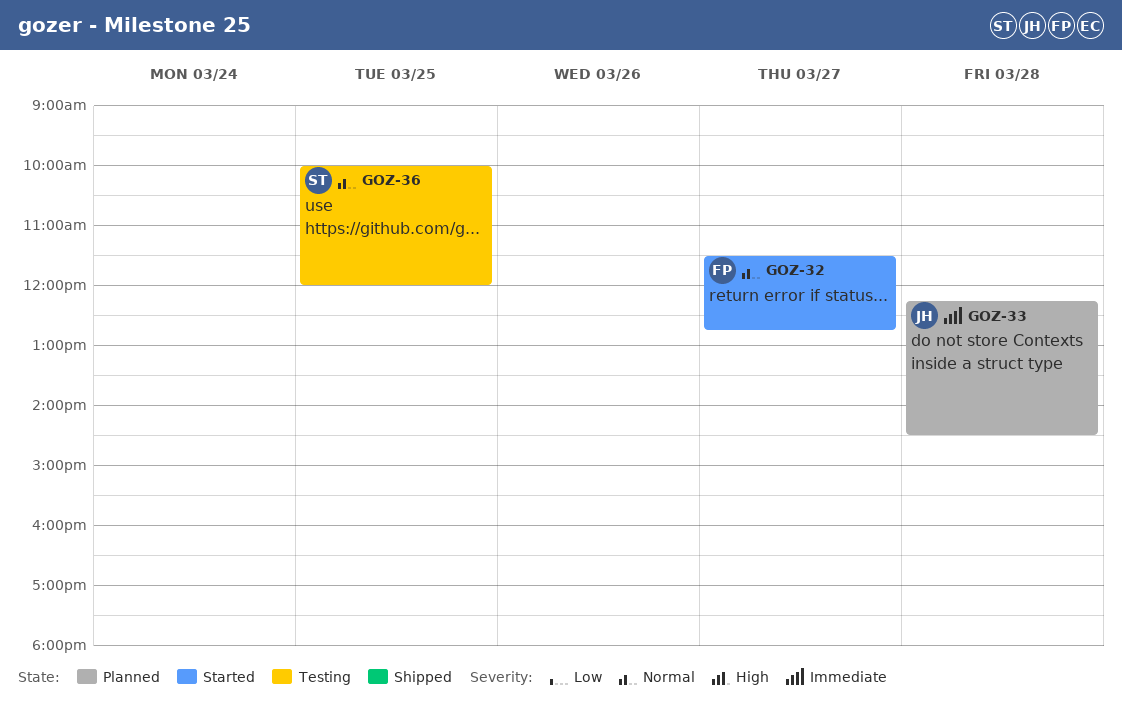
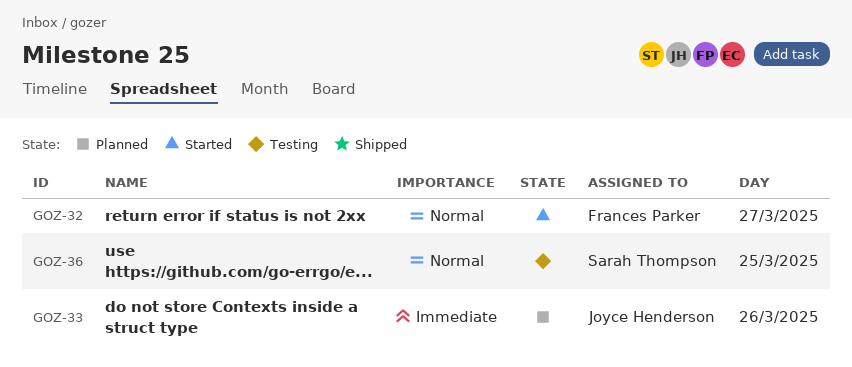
GOZ-33, day: Mar 28 -> Mar 26

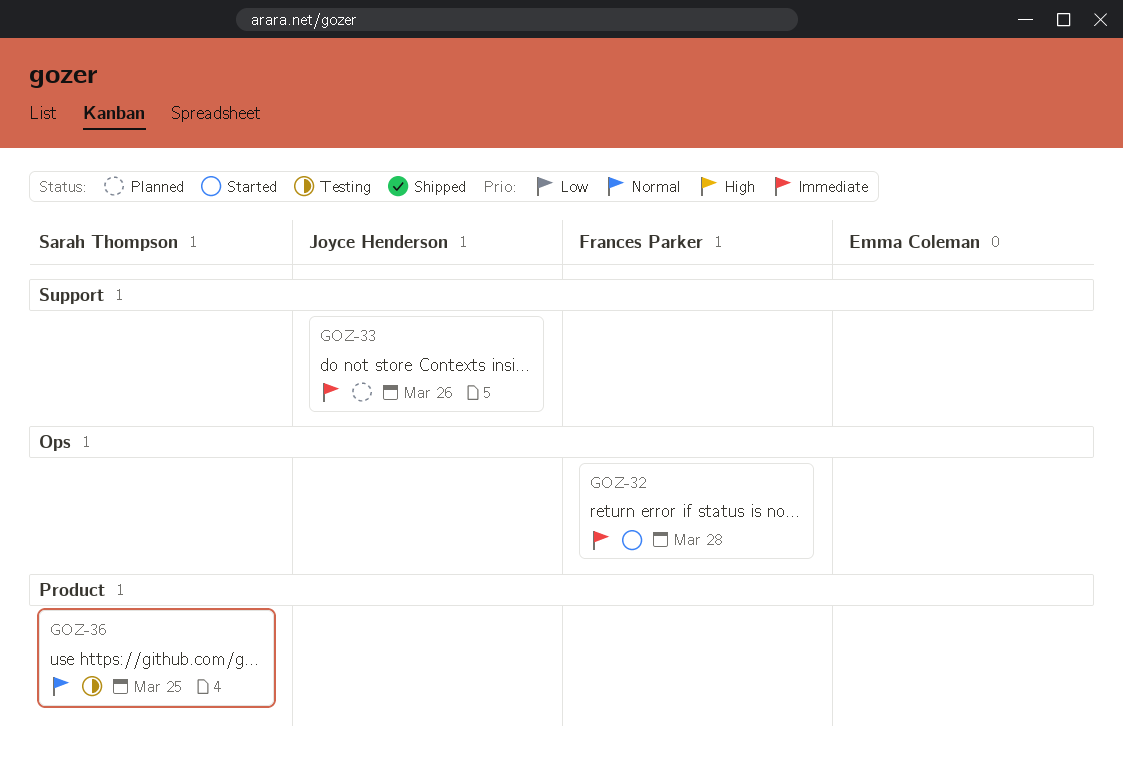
GOZ-32, priority: Normal -> Immediate
GOZ-32, day: Mar 27 -> Mar 28

